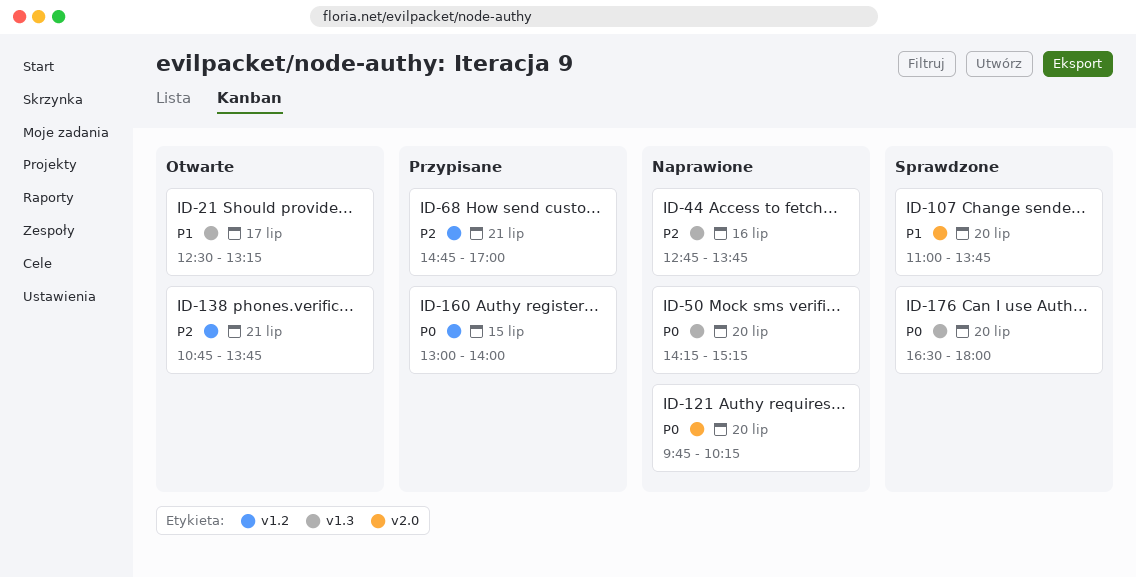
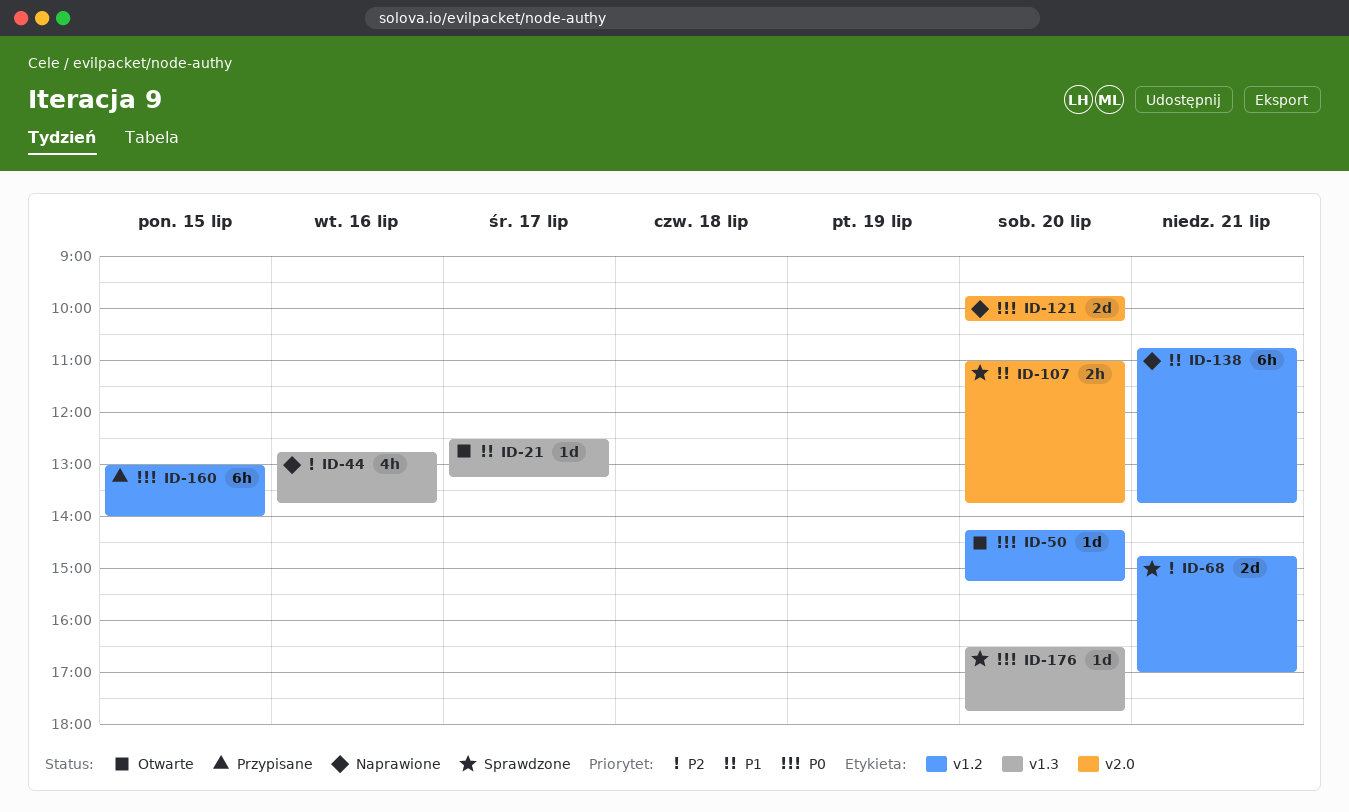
ID-50, status: Naprawione -> Otwarte
ID-50, label: v1.3 -> v1.2
ID-68, status: Przypisane -> Sprawdzone
ID-138, status: Otwarte -> Naprawione
ID-138, priority: P2 -> P1
ID-176, ends: 18:00 -> 17:45

